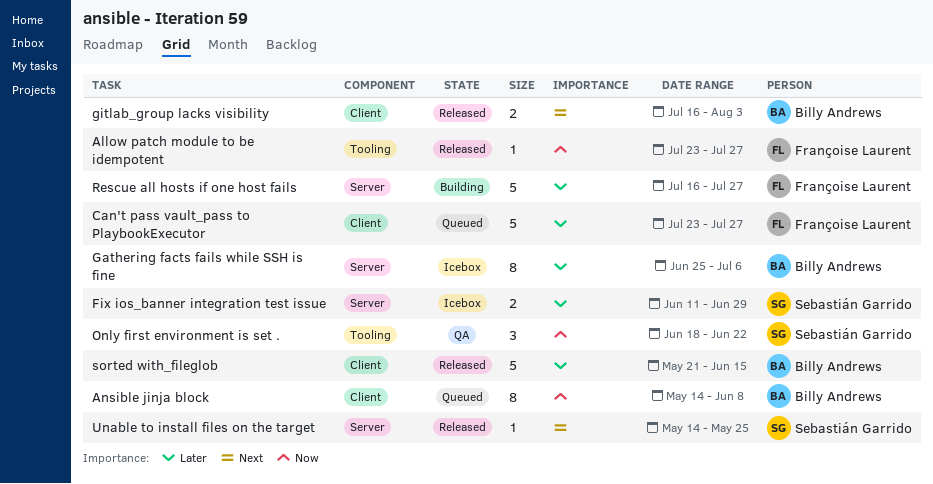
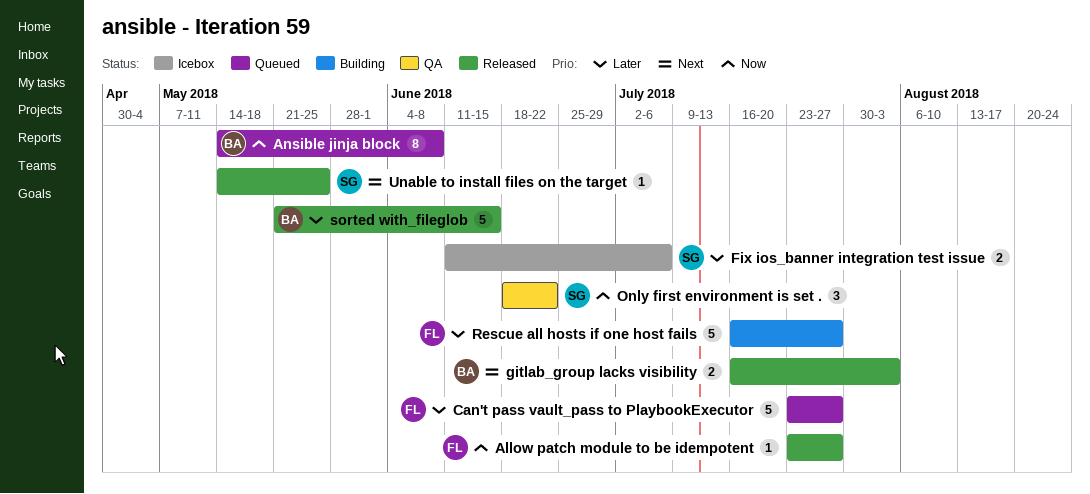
Fix ios_banner integration test issue, due: Jun 29 -> Jul 6
Gathering facts fails while SSH is fine: present -> none

